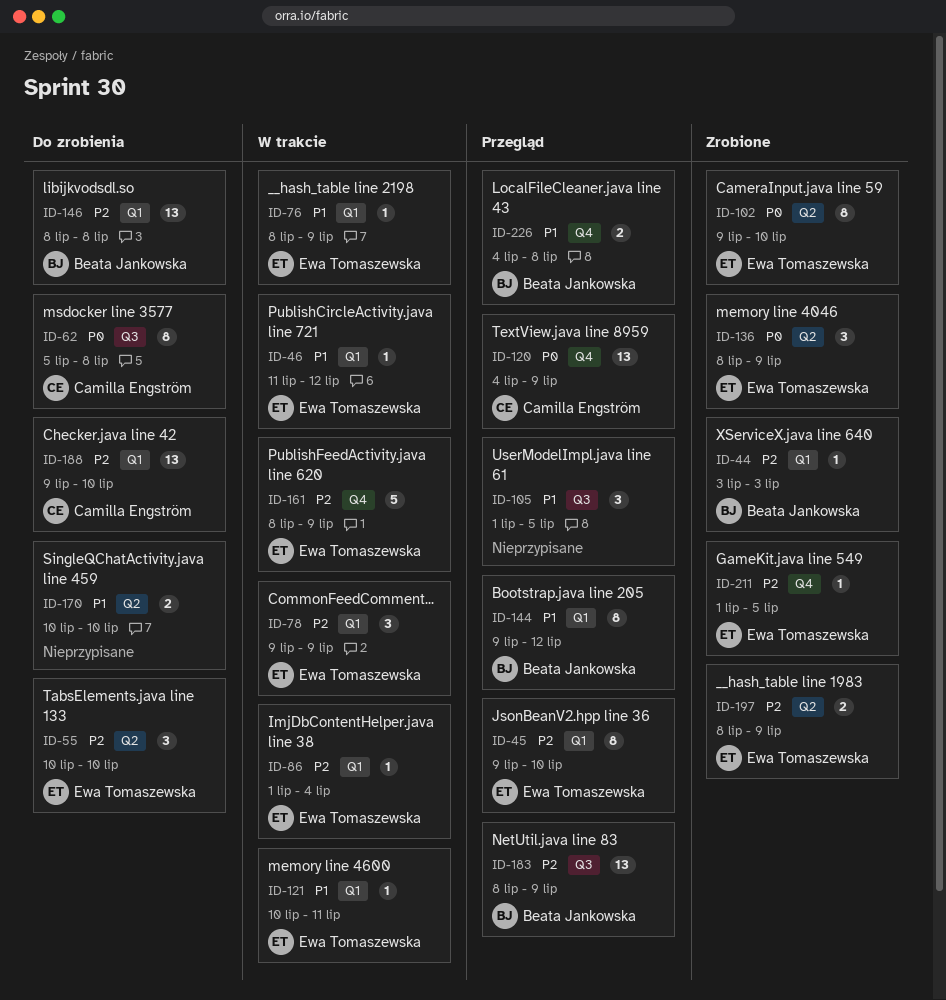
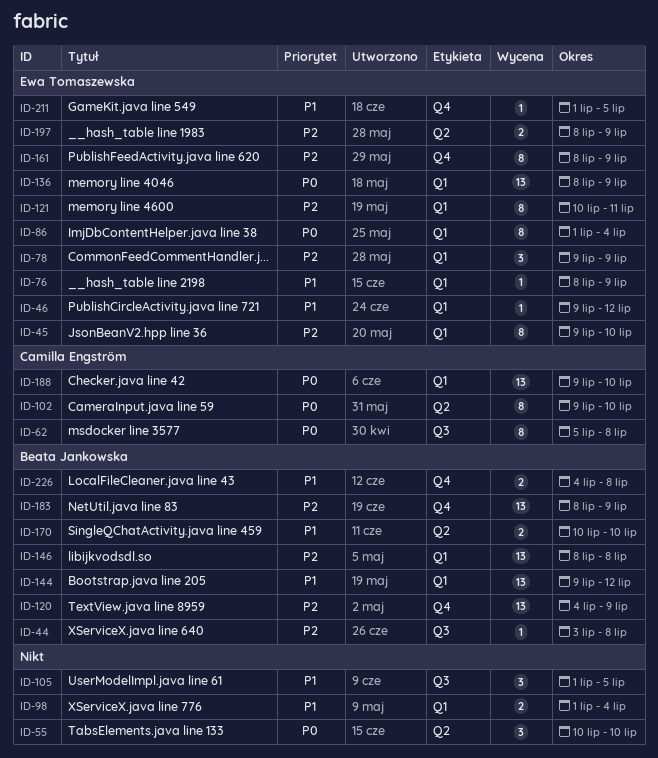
ID-44, label: Q1 -> Q3
ID-44, due: Jul 3 -> Jul 8
ID-46, start: Jul 11 -> Jul 9
ID-55, owner: Ewa Tomaszewska -> none
ID-55, priority: P2 -> P0
ID-86, priority: P2 -> P0
ID-86, estimate: 1 -> 8
ID-98: none -> present
ID-102, owner: Ewa Tomaszewska -> Camilla Engström
ID-120, owner: Camilla Engström -> Beata Jankowska
ID-120, priority: P0 -> P2
ID-121, priority: P1 -> P2
ID-121, estimate: 1 -> 8
ID-136, label: Q2 -> Q1
ID-136, estimate: 3 -> 13
ID-144, estimate: 8 -> 13
ID-161, estimate: 5 -> 8
ID-170, owner: none -> Beata Jankowska
ID-183, label: Q3 -> Q4
ID-188, priority: P2 -> P0
ID-211, priority: P2 -> P1

